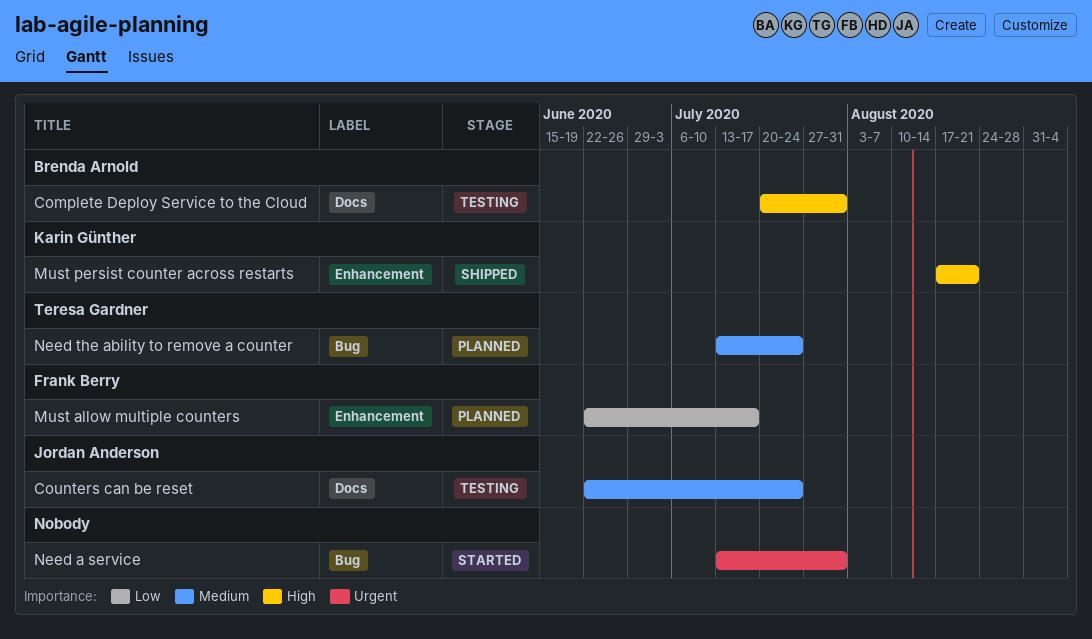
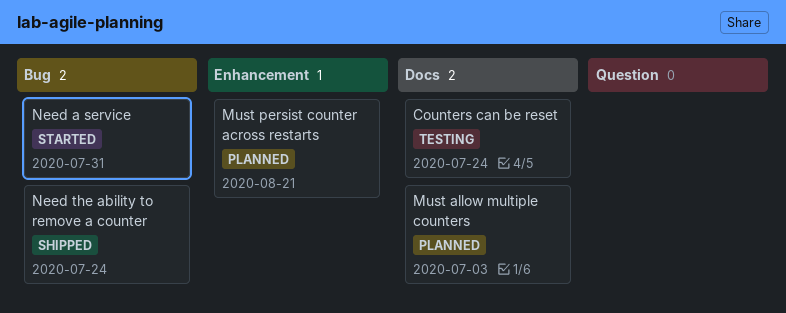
Complete Deploy Service to the Cloud: present -> none
Must allow multiple counters, label: Enhancement -> Docs
Must allow multiple counters, due: Jul 17 -> Jul 3
Must persist counter across restarts, status: Shipped -> Planned
Need the ability to remove a counter, status: Planned -> Shipped

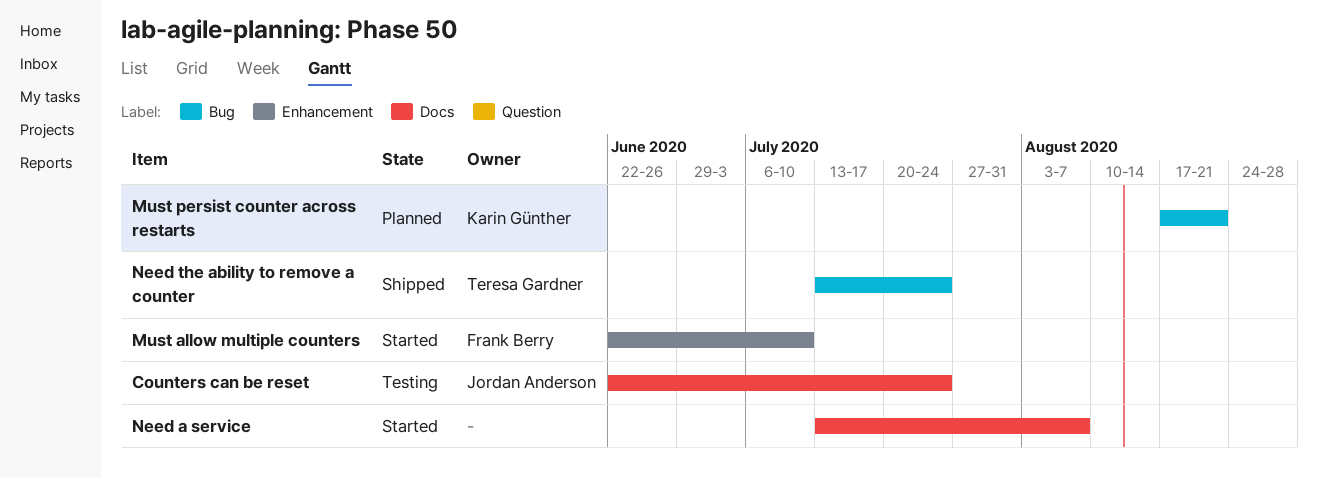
Must allow multiple counters, status: Planned -> Started
Must allow multiple counters, label: Docs -> Enhancement
Must allow multiple counters, due: Jul 3 -> Jul 10
Must persist counter across restarts, label: Enhancement -> Bug
Need a service, label: Bug -> Docs
Need a service, due: Jul 31 -> Aug 7

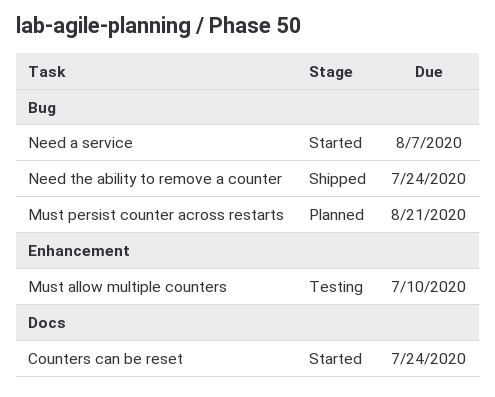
Counters can be reset, status: Testing -> Started
Must allow multiple counters, status: Started -> Testing
Need a service, label: Docs -> Bug

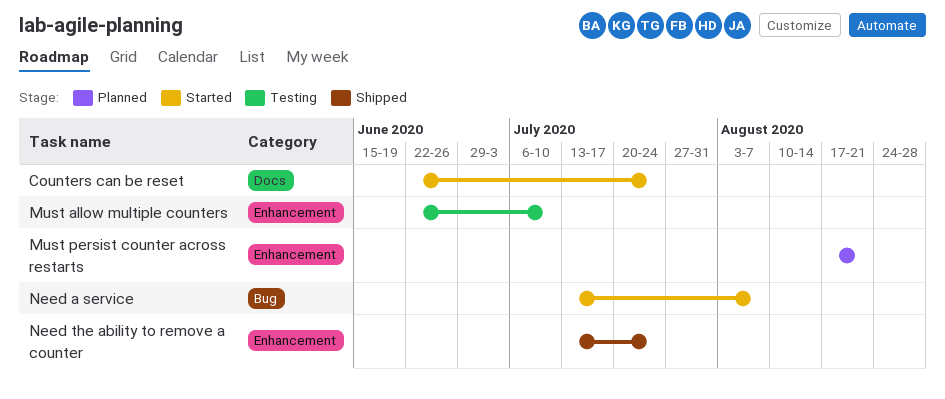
Must persist counter across restarts, label: Bug -> Enhancement
Need the ability to remove a counter, label: Bug -> Enhancement

